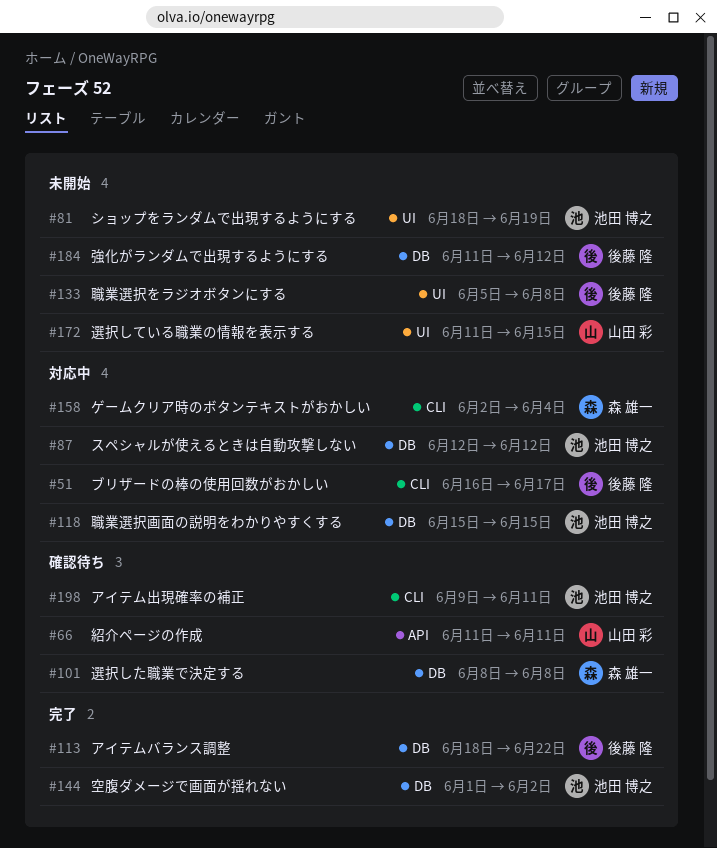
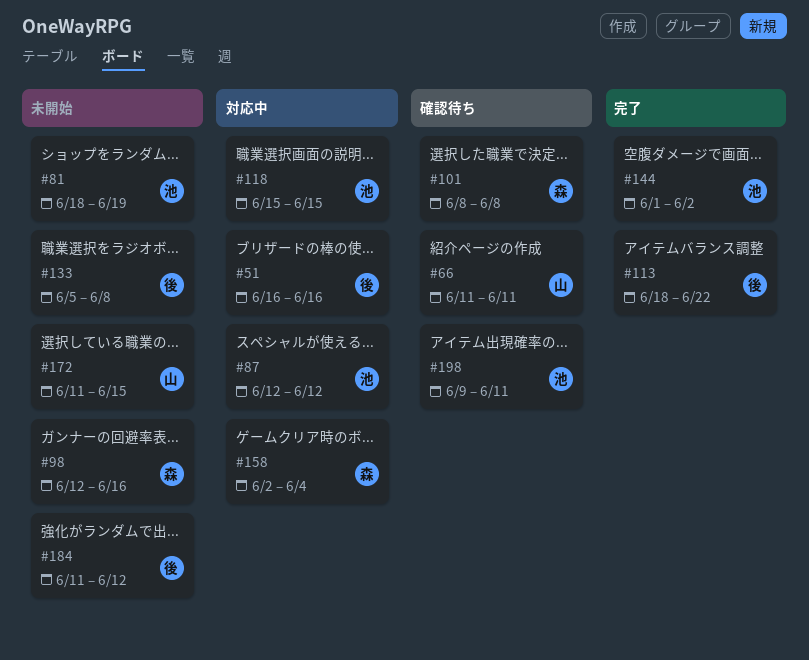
#51, due: Jun 17 -> Jun 16
#98: none -> present

